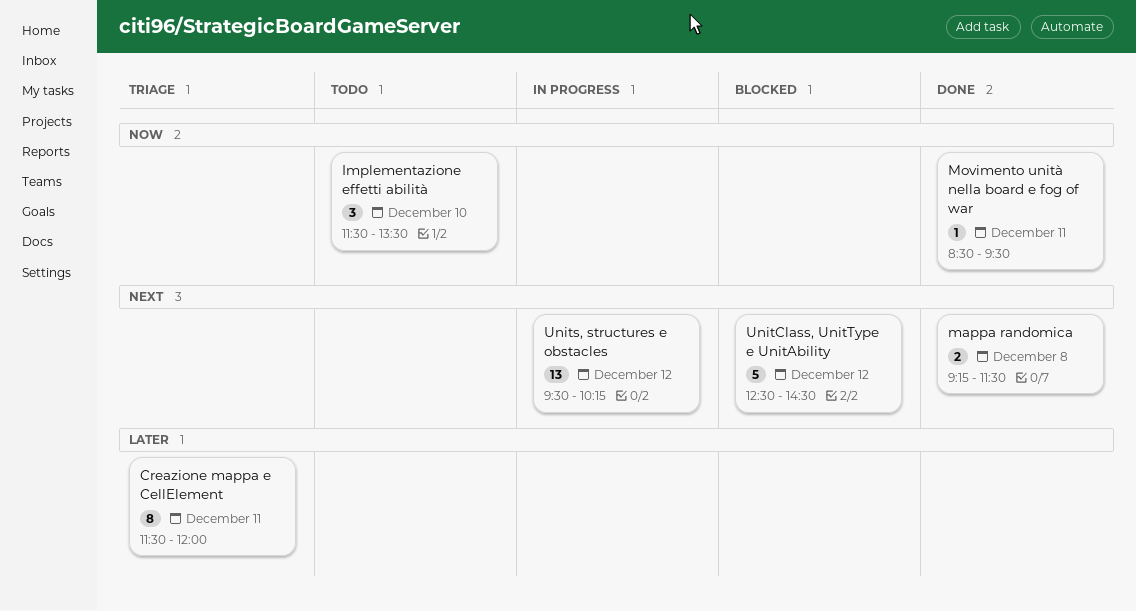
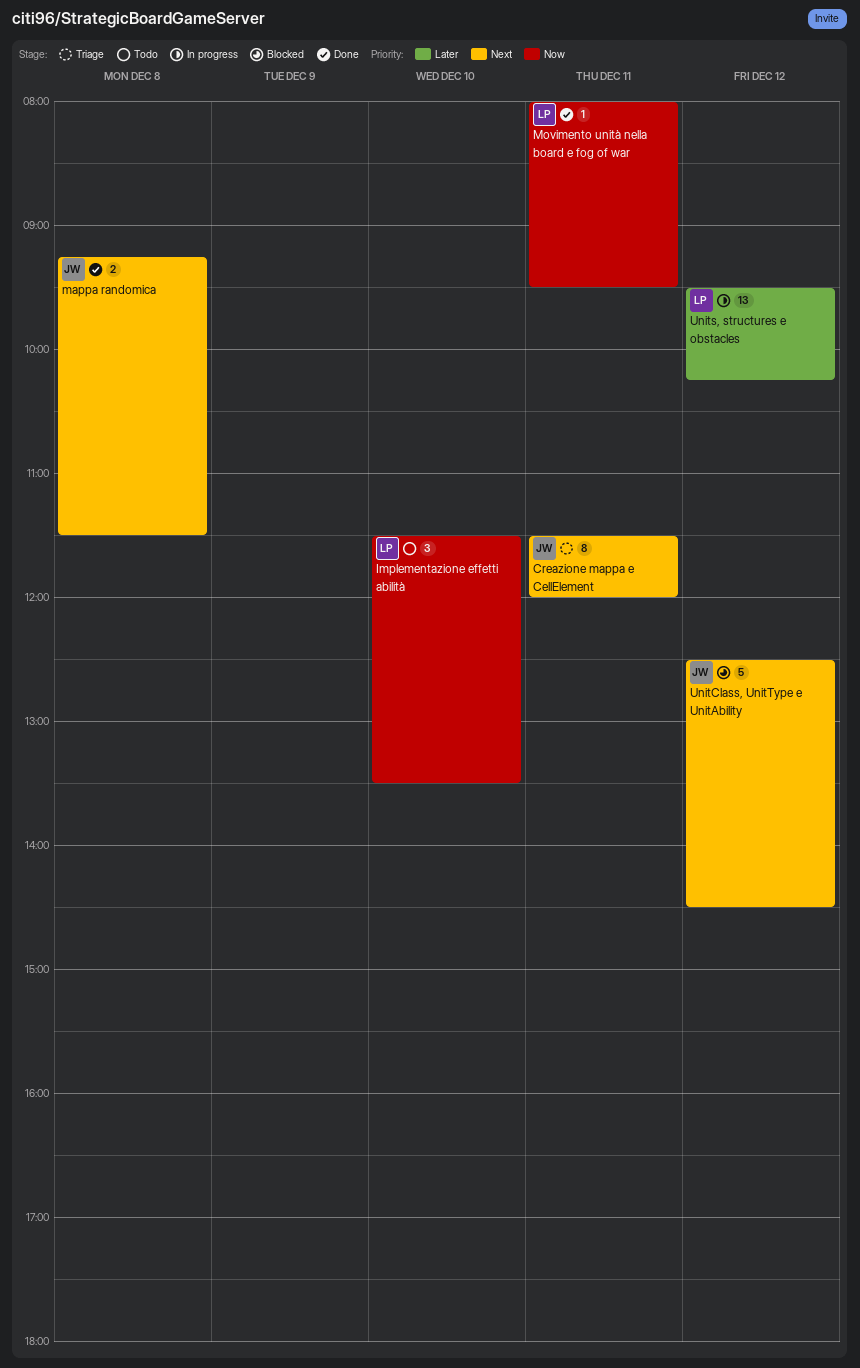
Creazione mappa e CellElement, priority: Later -> Next
Movimento unità nella board e fog of war, begins: 08:30 -> 08:00
Units, structures e obstacles, priority: Next -> Later

